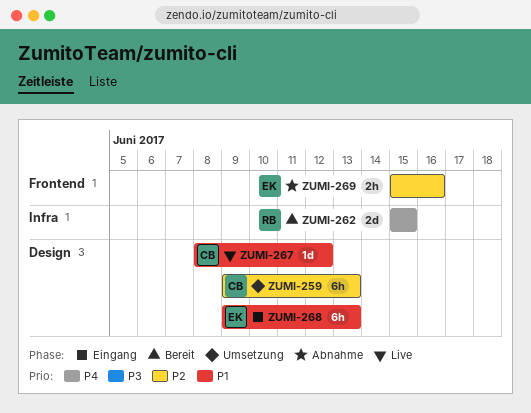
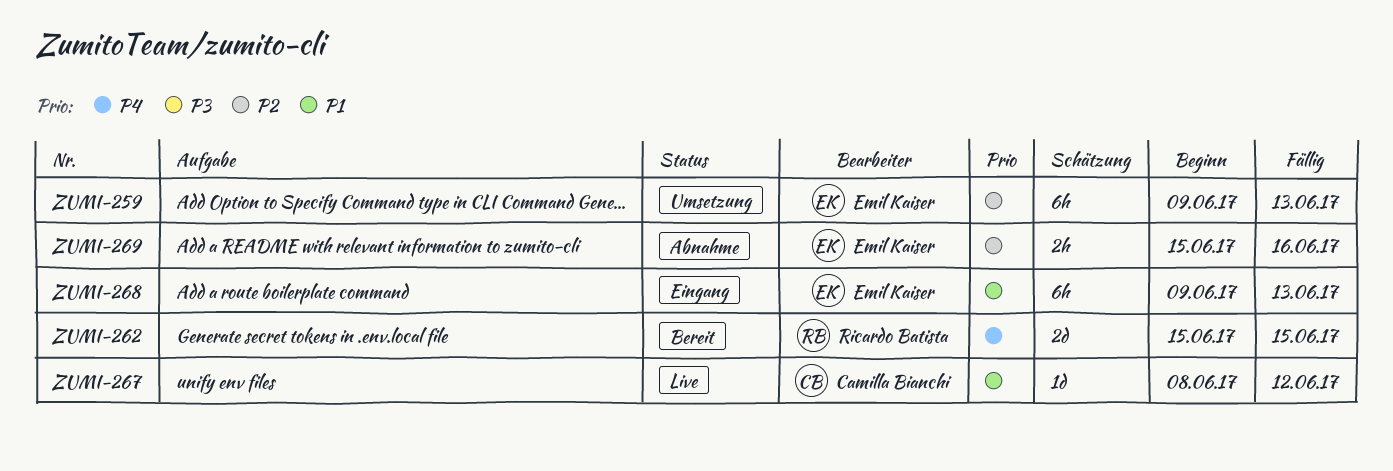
ZUMI-259, owner: Camilla Bianchi -> Emil Kaiser

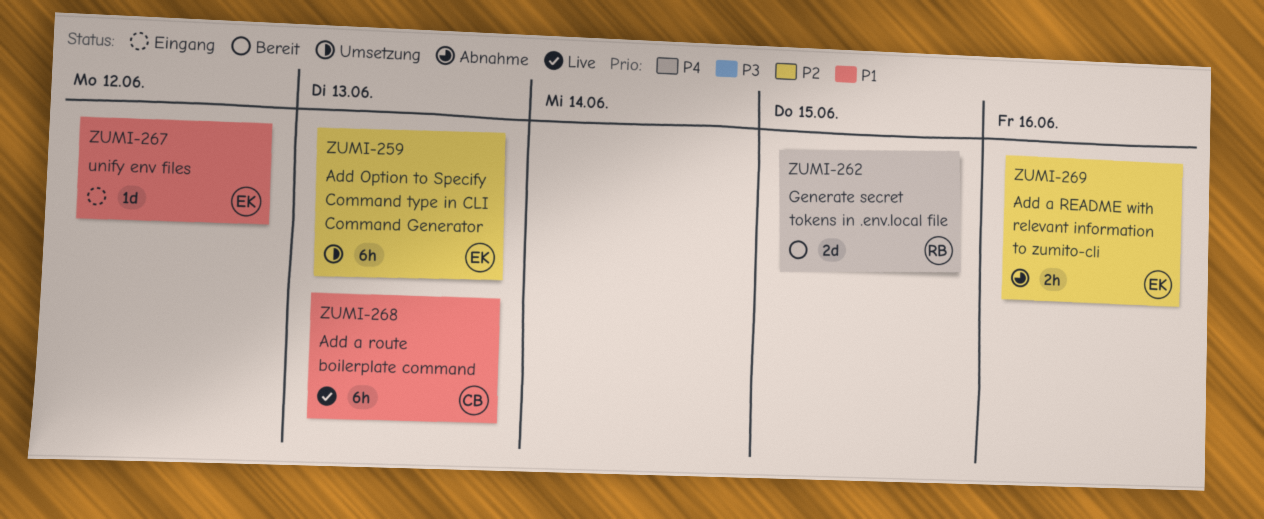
ZUMI-267, status: Live -> Eingang
ZUMI-267, owner: Camilla Bianchi -> Emil Kaiser
ZUMI-268, status: Eingang -> Live
ZUMI-268, owner: Emil Kaiser -> Camilla Bianchi

